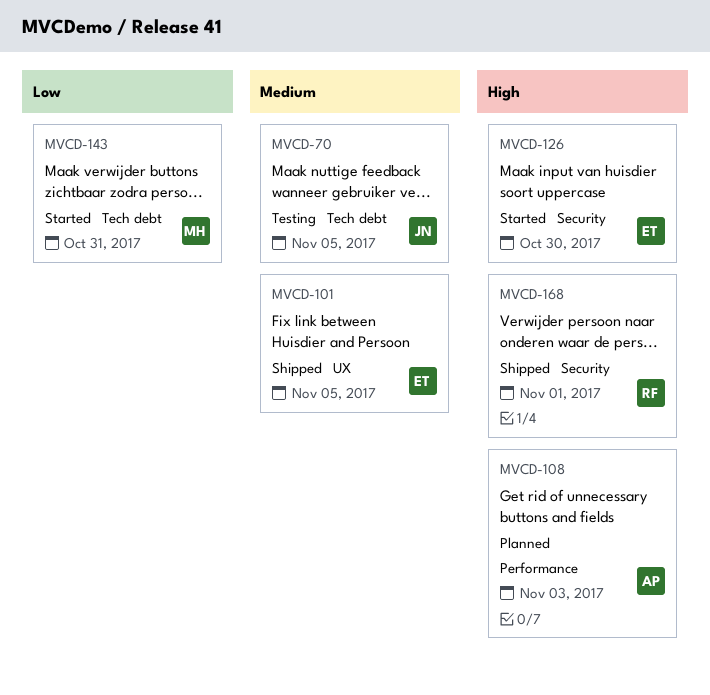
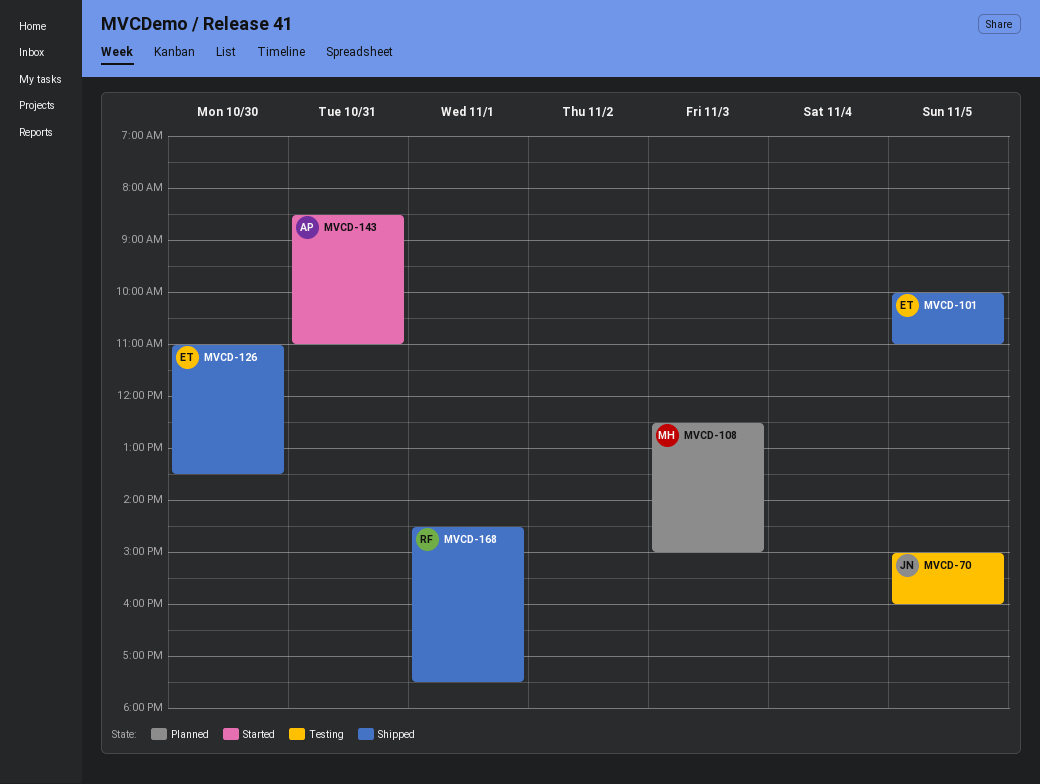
MVCD-108, owner: AP -> MH
MVCD-126, status: Started -> Shipped
MVCD-143, owner: MH -> AP

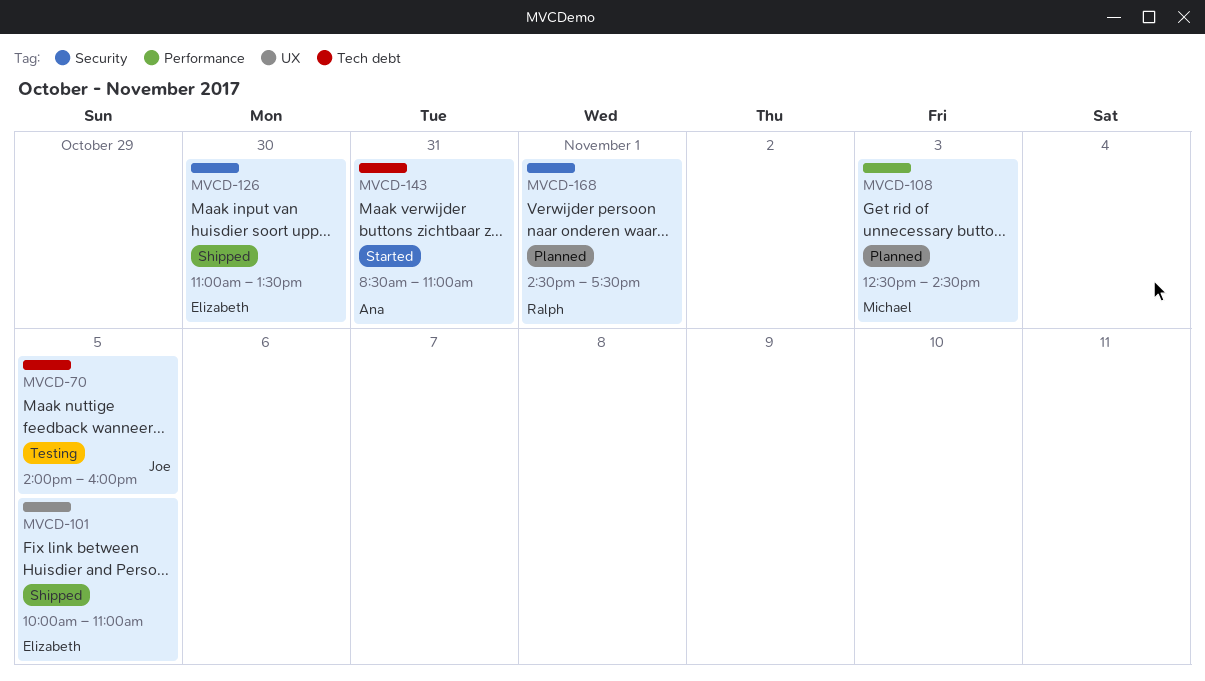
MVCD-70, begins: 15:00 -> 14:00
MVCD-108, ends: 15:00 -> 14:30
MVCD-168, status: Shipped -> Planned

